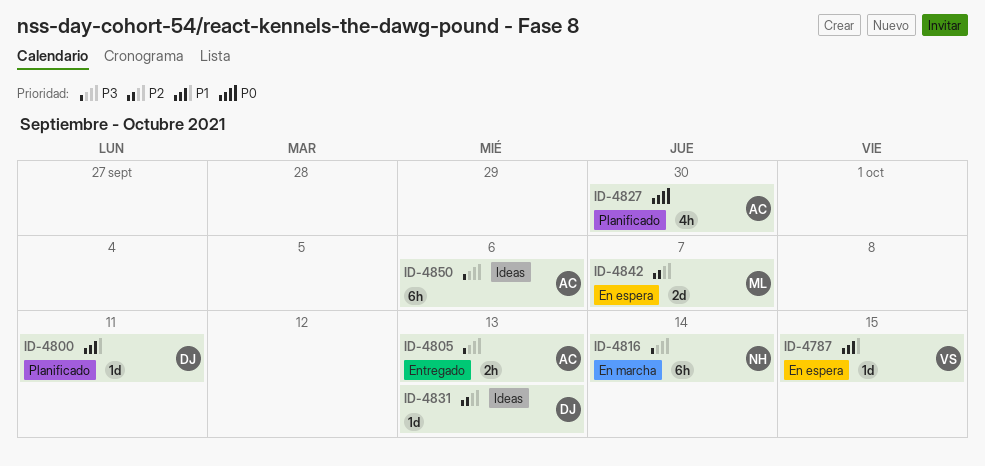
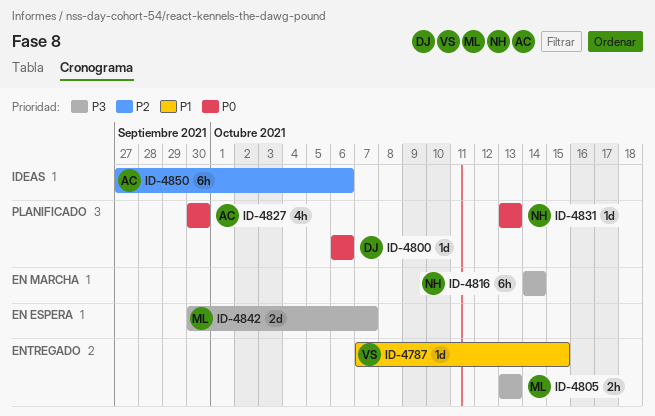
ID-4787, status: En espera -> Entregado
ID-4800, priority: P1 -> P0
ID-4800, due: Oct 11 -> Oct 6
ID-4805, owner: AC -> ML
ID-4831, status: Ideas -> Planificado
ID-4831, owner: DJ -> NH
ID-4831, priority: P2 -> P0
ID-4842, priority: P2 -> P3
ID-4850, priority: P3 -> P2

